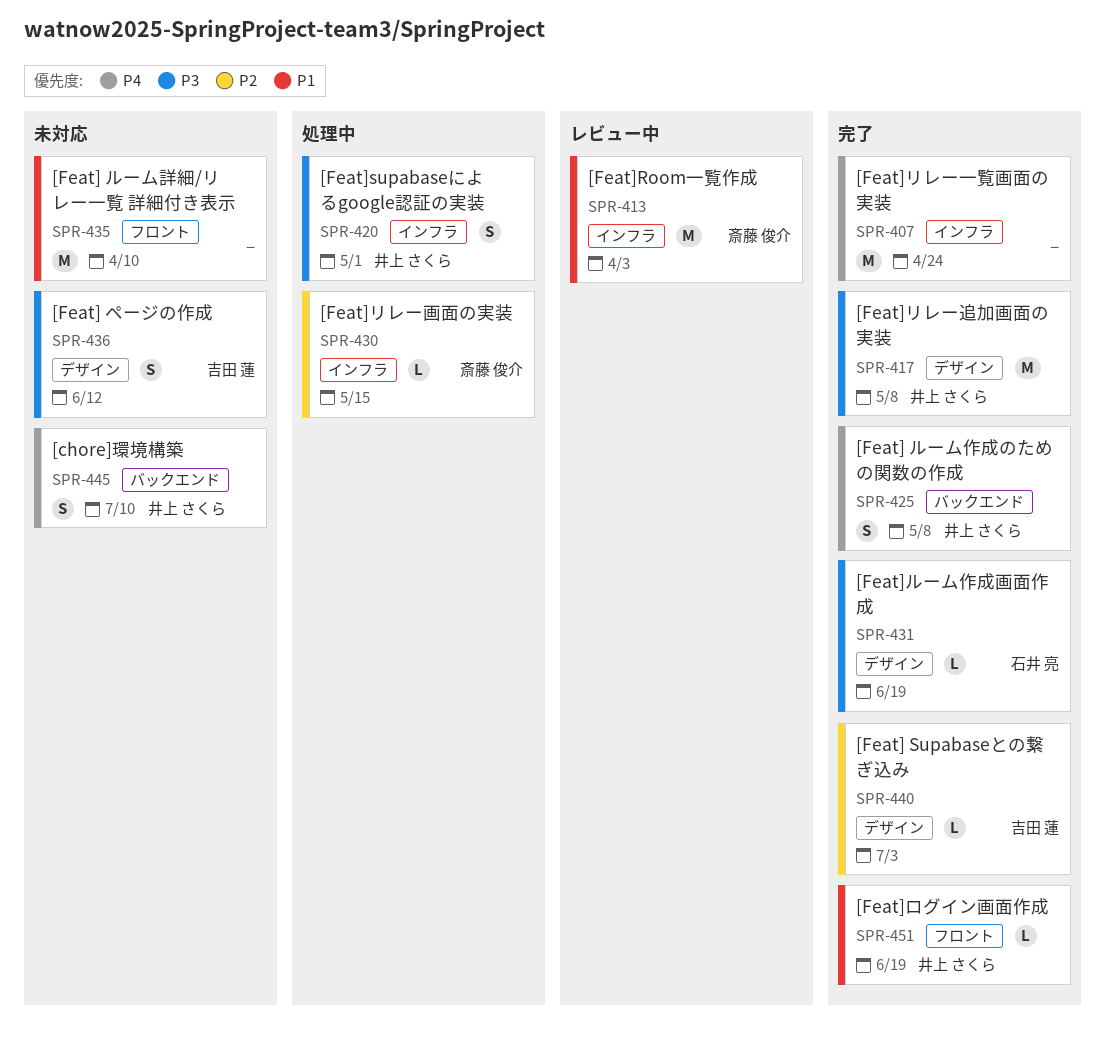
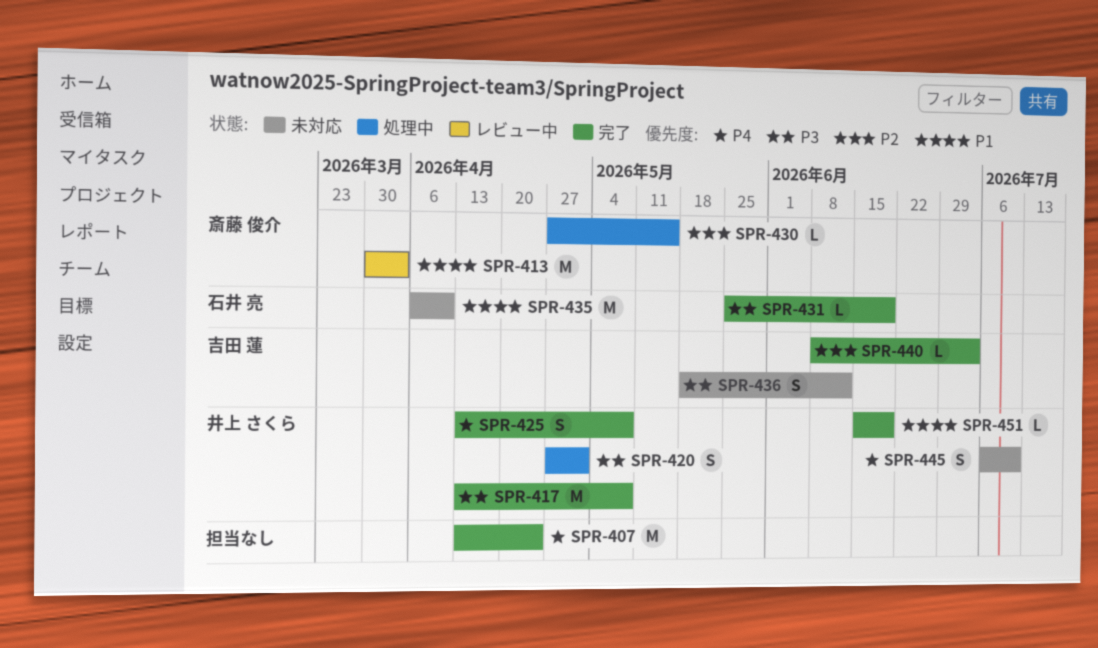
SPR-435, owner: none -> 石井 亮

